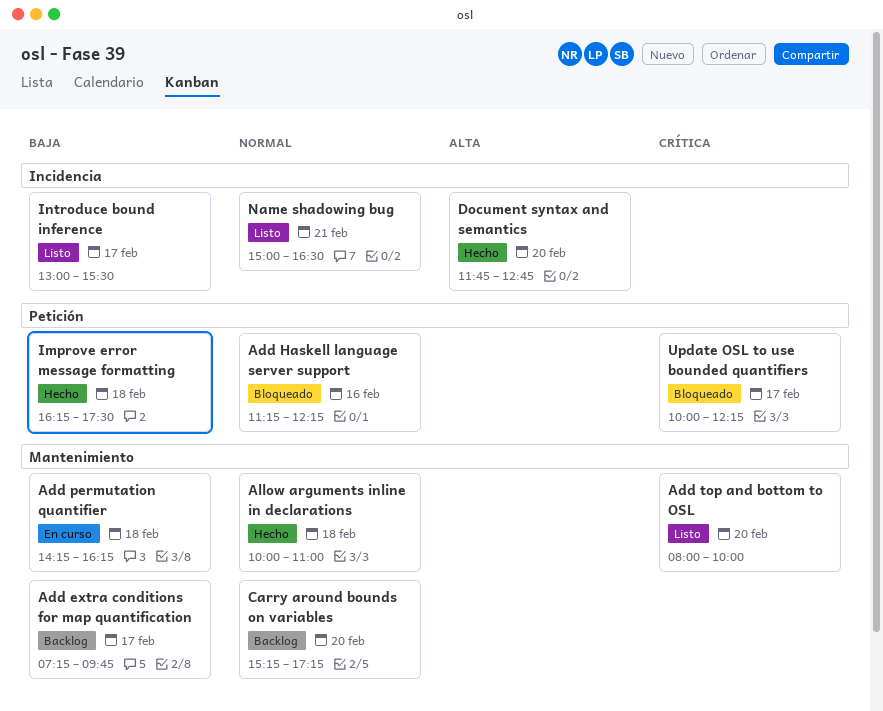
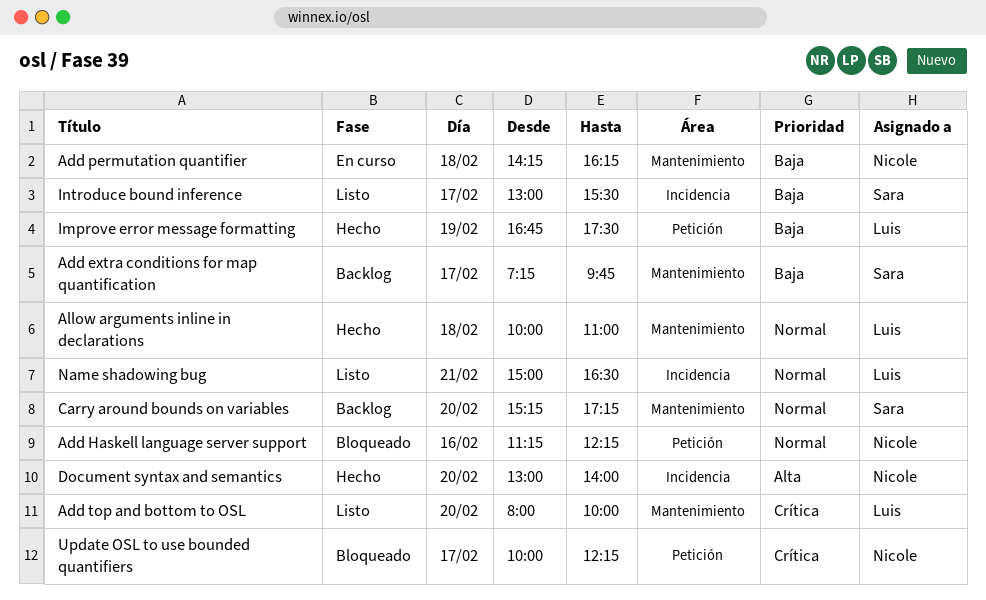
Document syntax and semantics, begins: 11:45 -> 13:00
Document syntax and semantics, ends: 12:45 -> 14:00
Improve error message formatting, day: Feb 18 -> Feb 19
Improve error message formatting, begins: 16:15 -> 16:45

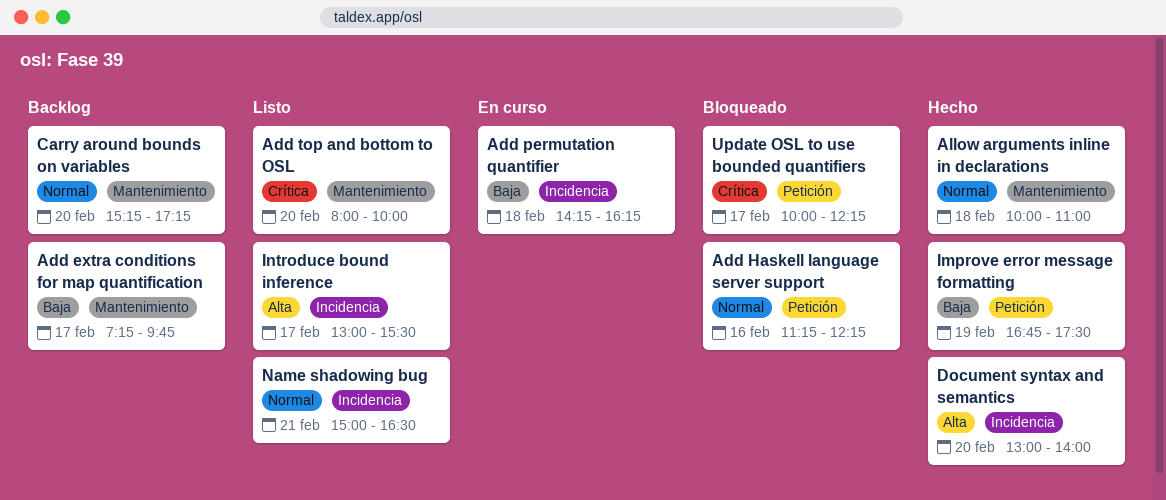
Add permutation quantifier, label: Mantenimiento -> Incidencia
Introduce bound inference, priority: Baja -> Alta

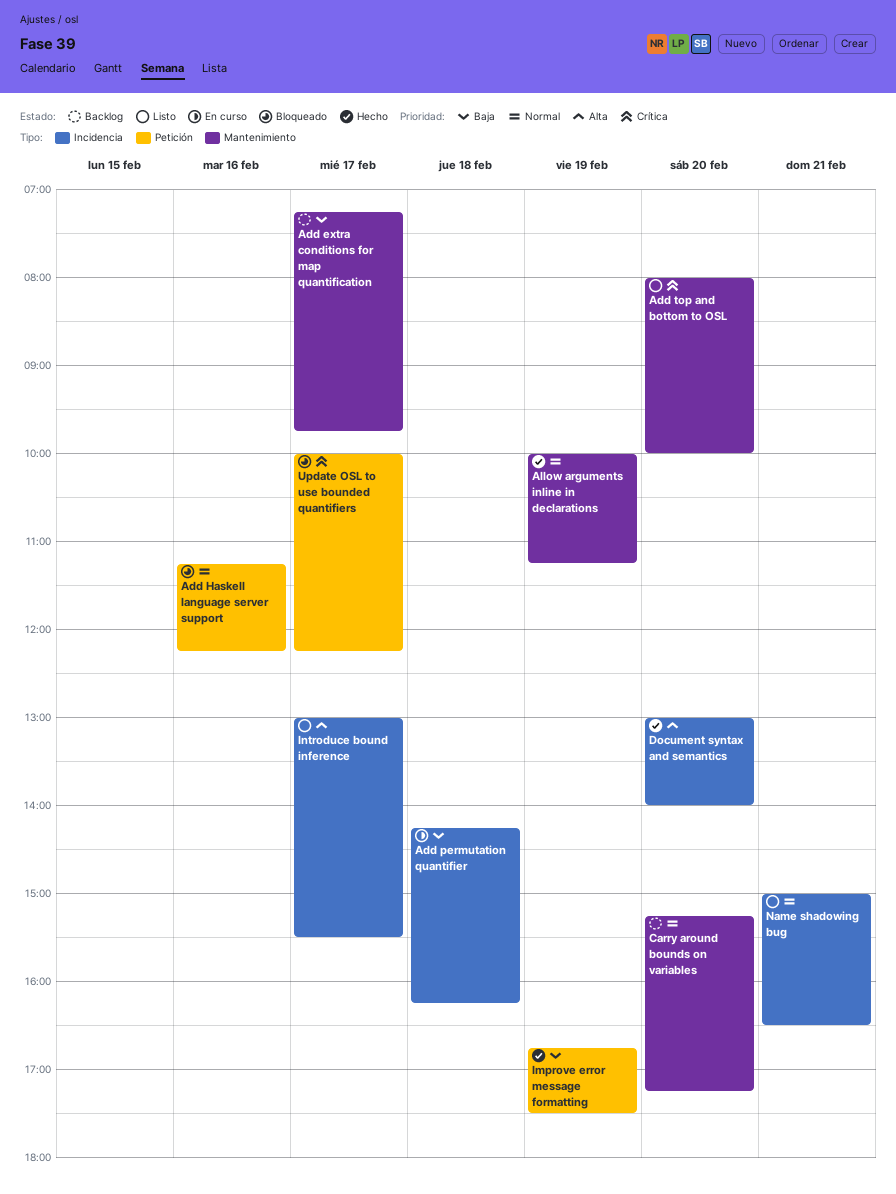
Allow arguments inline in declarations, day: Feb 18 -> Feb 19
Allow arguments inline in declarations, ends: 11:00 -> 11:15

